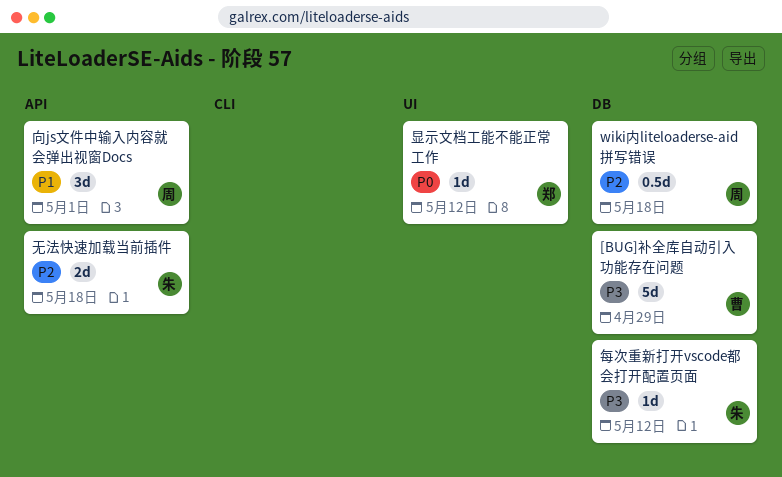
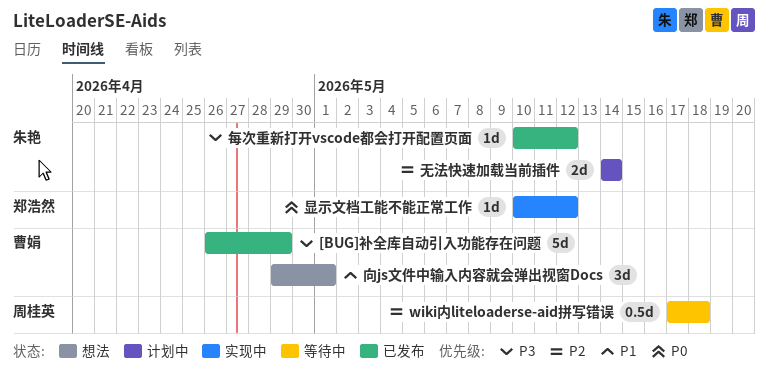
向js文件中输入内容就会弹出视窗Docs, owner: 周桂英 -> 曹娟
无法快速加载当前插件, due: May 18 -> May 14

